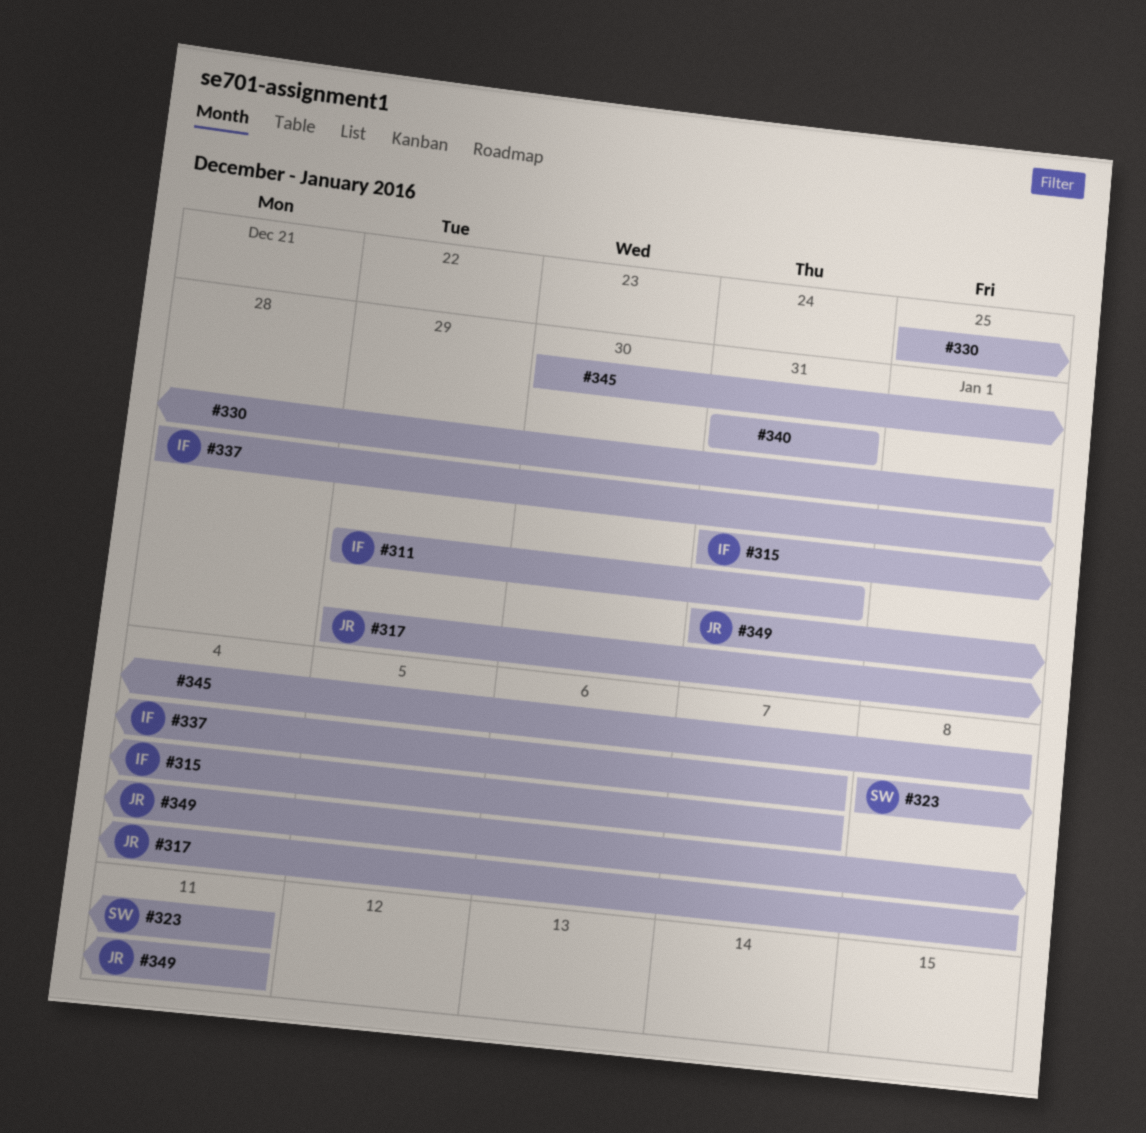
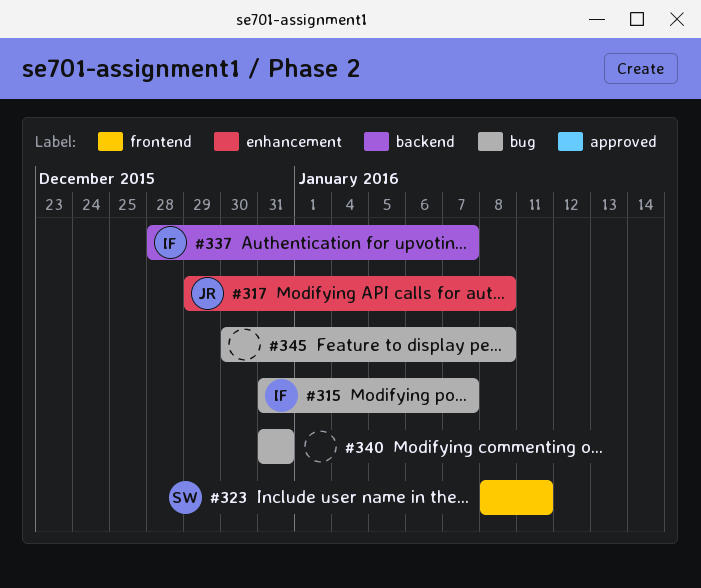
#311: present -> none
#330: present -> none
#349: present -> none

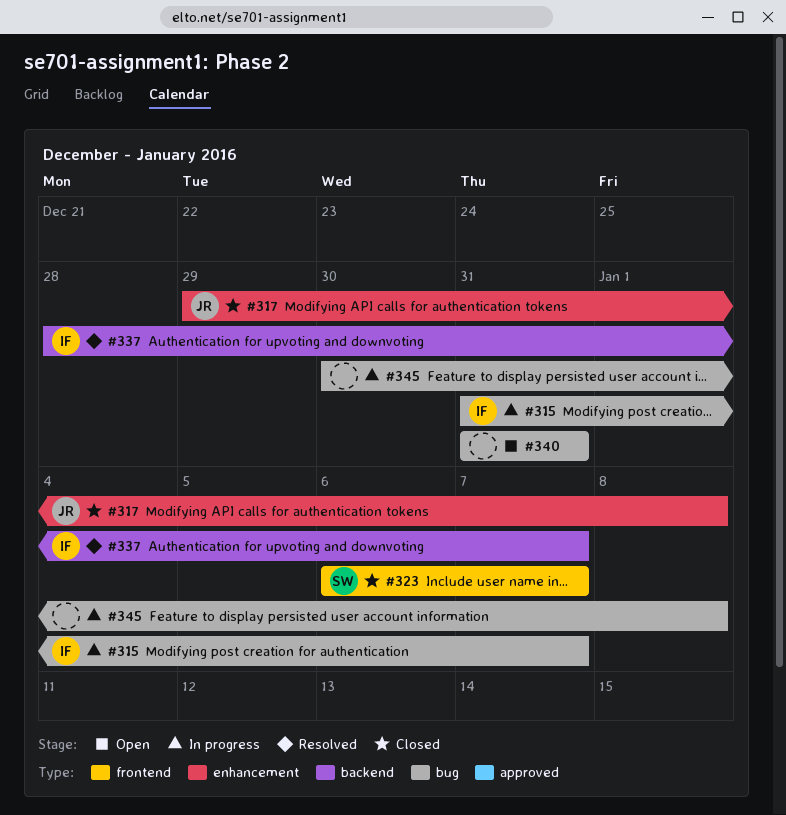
#323, start: Jan 8 -> Jan 6
#323, due: Jan 11 -> Jan 7

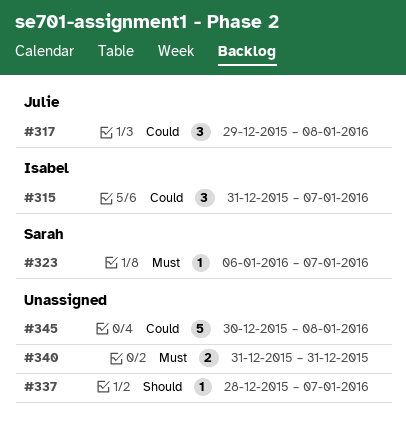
#337, owner: Isabel -> none

